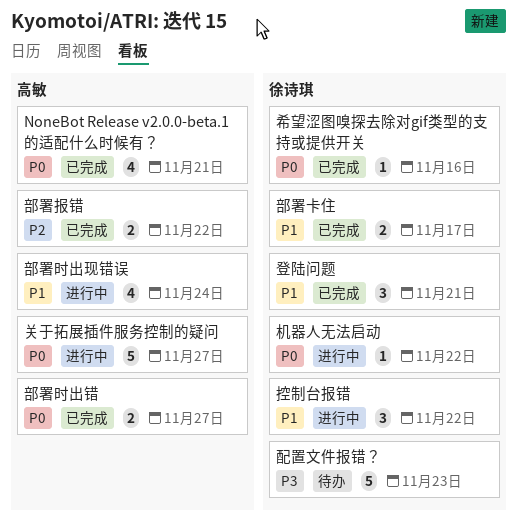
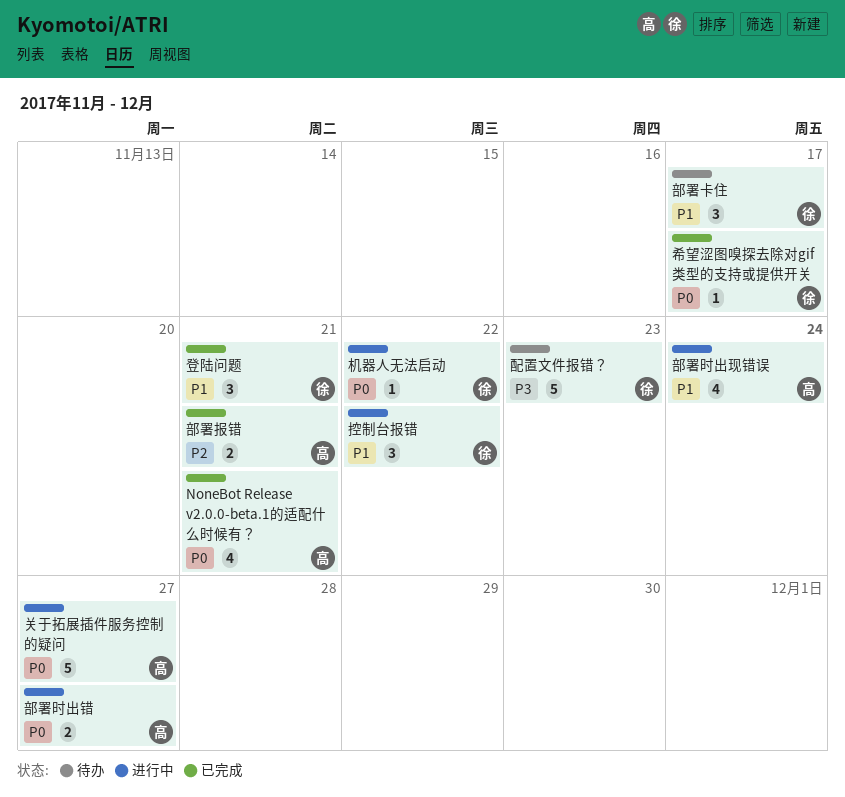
希望涩图嗅探去除对gif类型的支持或提供开关, due: Nov 16 -> Nov 17
部署卡住, status: 已完成 -> 待办
部署卡住, estimate: 2 -> 3
部署报错, due: Nov 22 -> Nov 21
部署时出错, status: 已完成 -> 进行中

